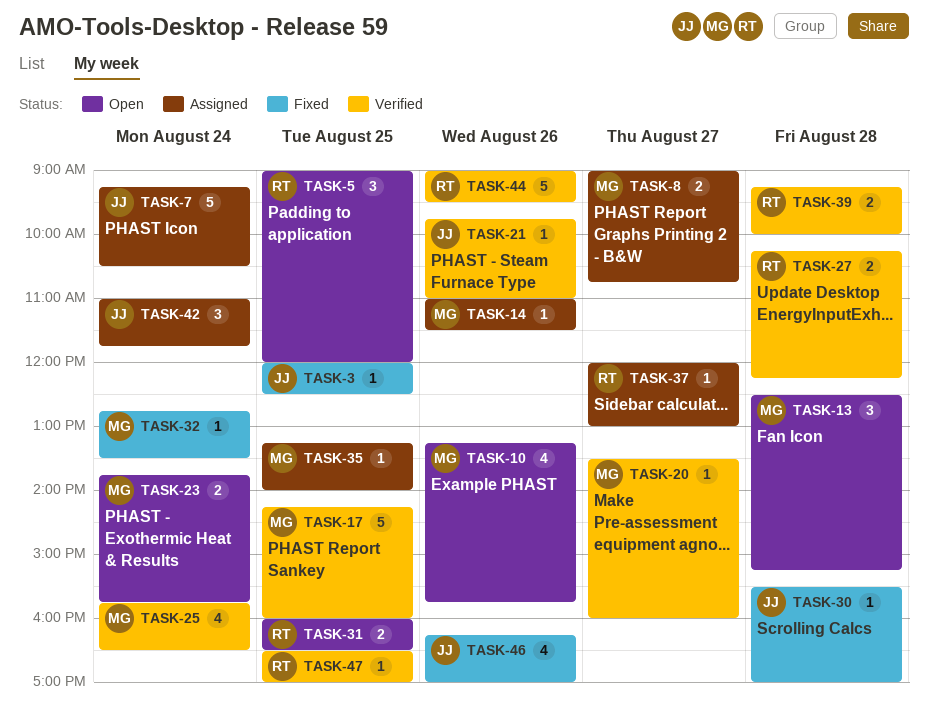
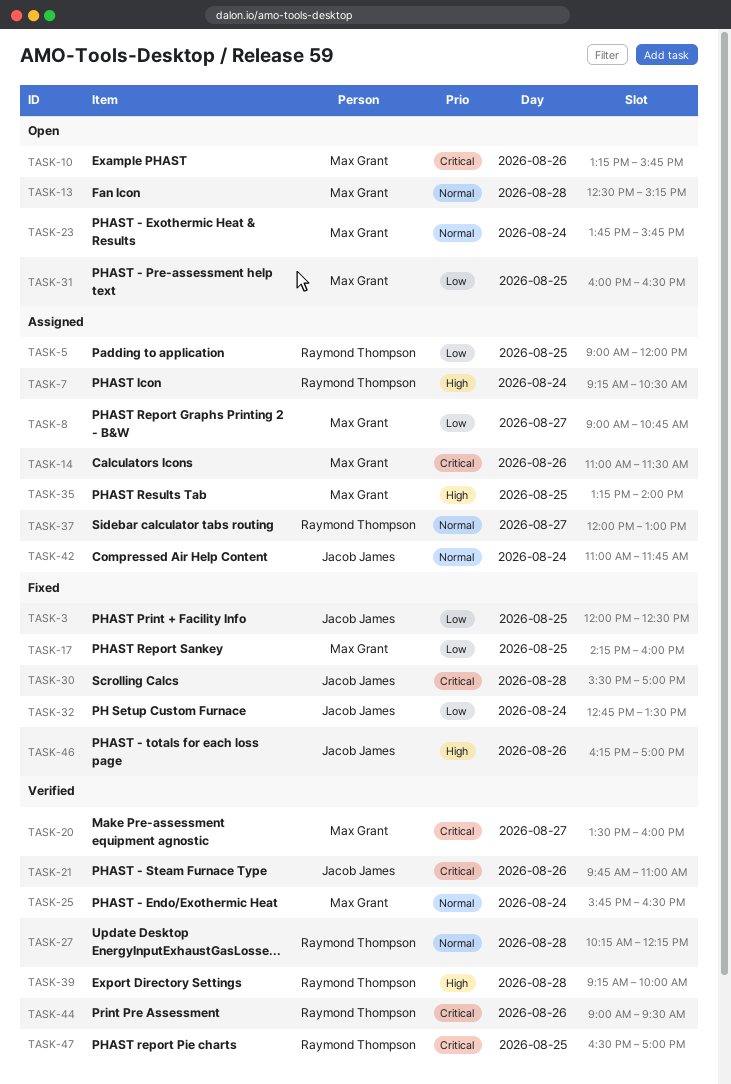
TASK-5, status: Open -> Assigned
TASK-7, owner: Jacob James -> Raymond Thompson
TASK-17, status: Verified -> Fixed
TASK-31, owner: Raymond Thompson -> Max Grant
TASK-32, owner: Max Grant -> Jacob James

